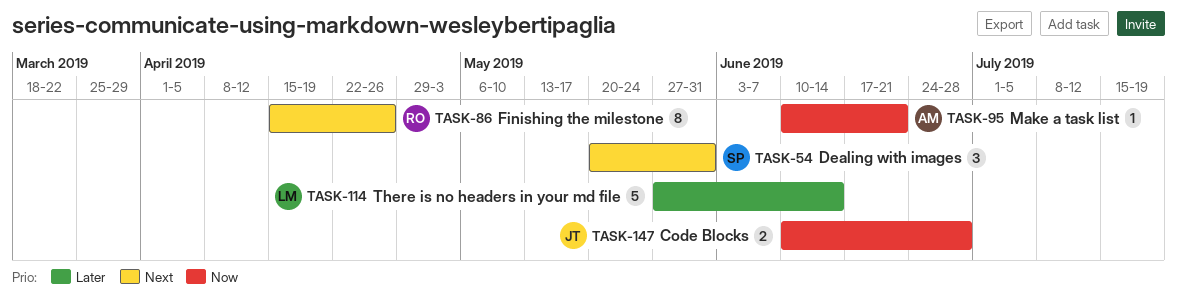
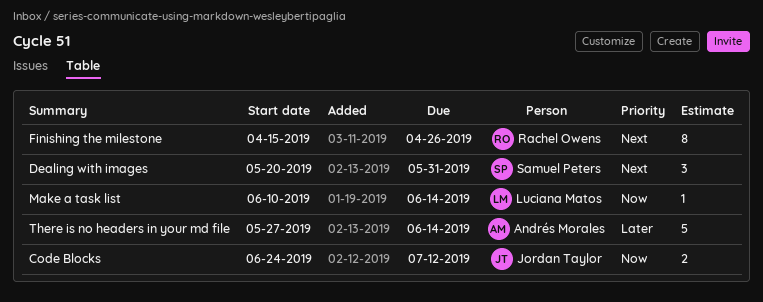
Code Blocks, start: Jun 10 -> Jun 24
Code Blocks, due: Jun 28 -> Jul 12
Make a task list, owner: Andrés Morales -> Luciana Matos
Make a task list, due: Jun 21 -> Jun 14
There is no headers in your md file, owner: Luciana Matos -> Andrés Morales

